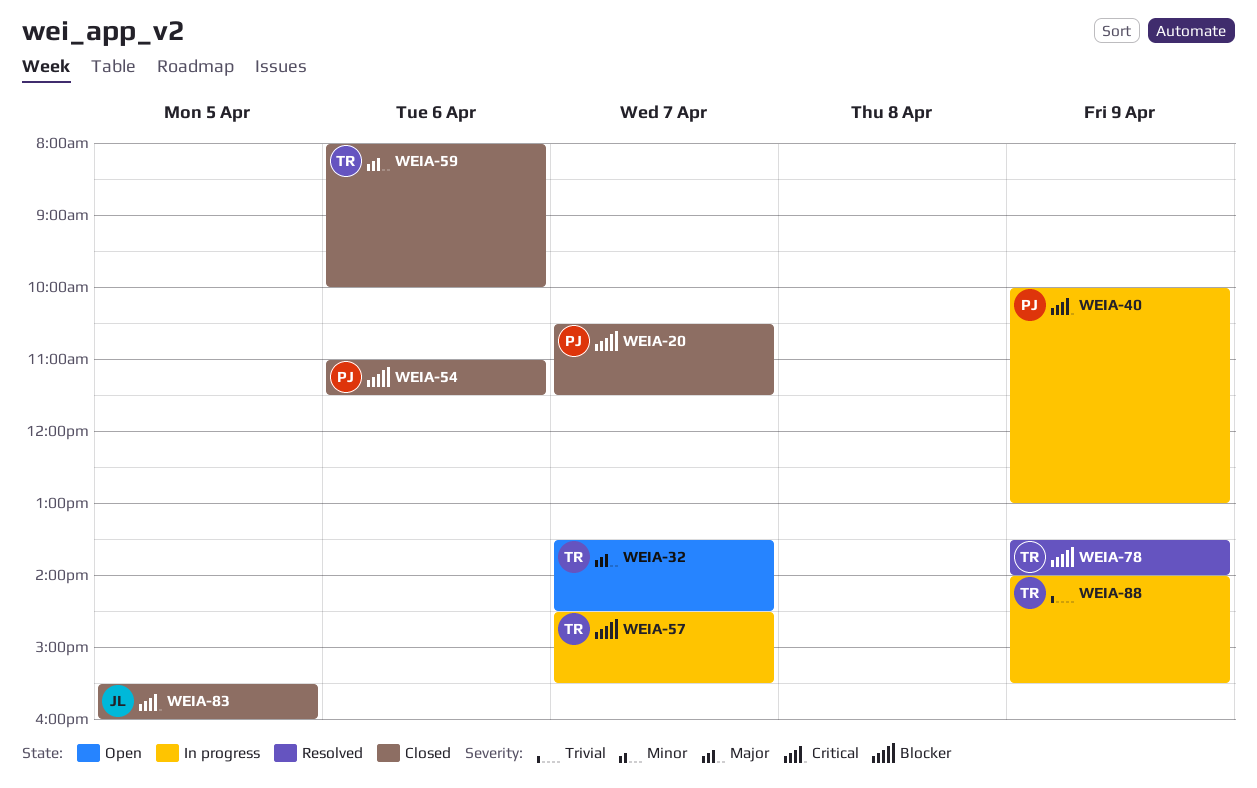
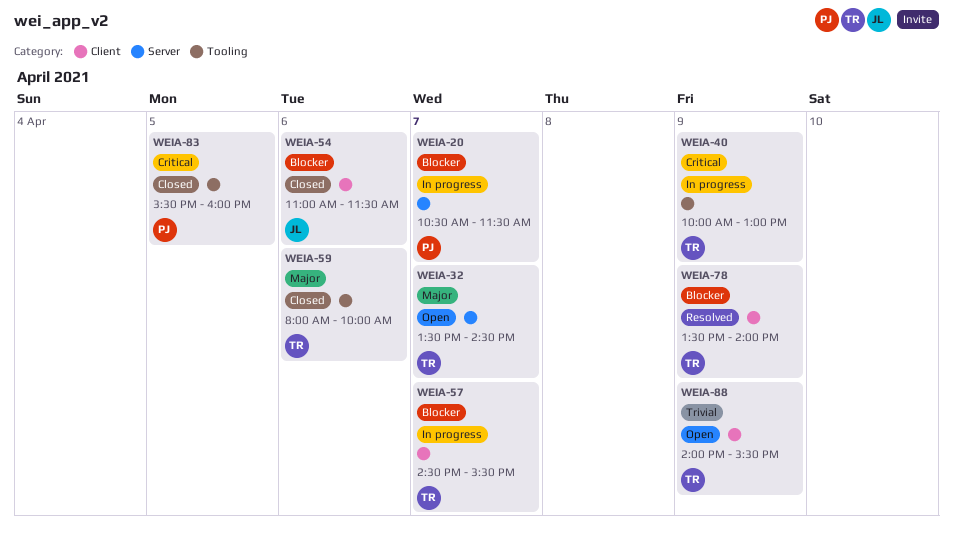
WEIA-20, status: Closed -> In progress
WEIA-40, owner: PJ -> TR
WEIA-54, owner: PJ -> JL
WEIA-83, owner: JL -> PJ
WEIA-88, status: In progress -> Open

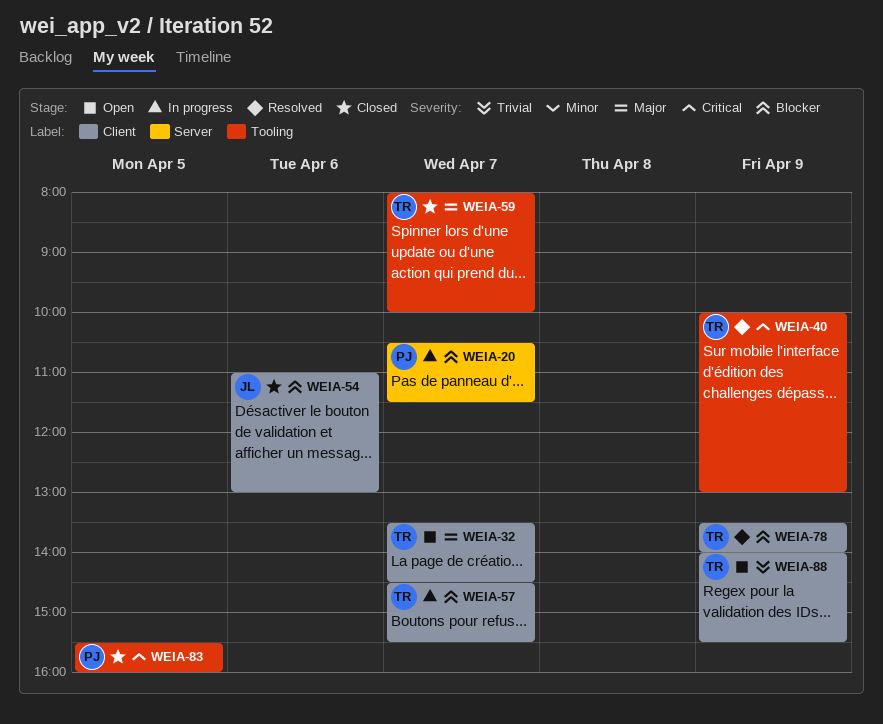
WEIA-32, label: Server -> Client
WEIA-40, status: In progress -> Resolved
WEIA-54, ends: 11:30 -> 13:00
WEIA-59, day: Apr 6 -> Apr 7

